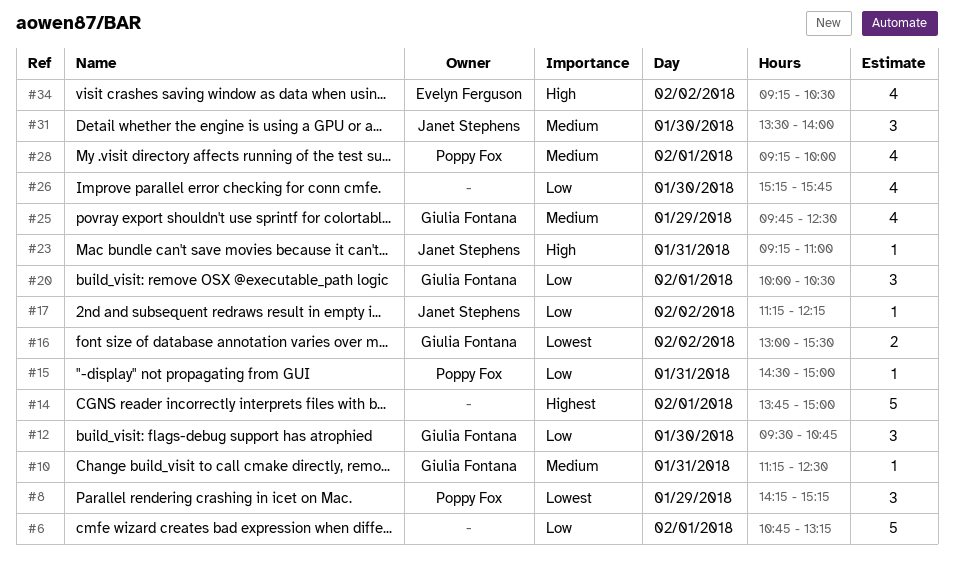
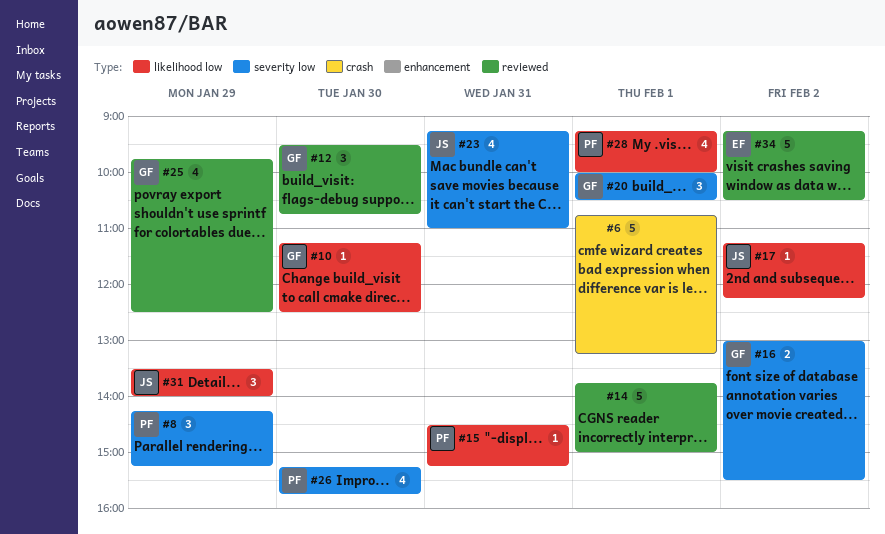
#10, day: Jan 31 -> Jan 30
#15, ends: 15:00 -> 15:15
#23, estimate: 1 -> 4
#26, owner: none -> Poppy Fox
#31, day: Jan 30 -> Jan 29
#34, estimate: 4 -> 5

